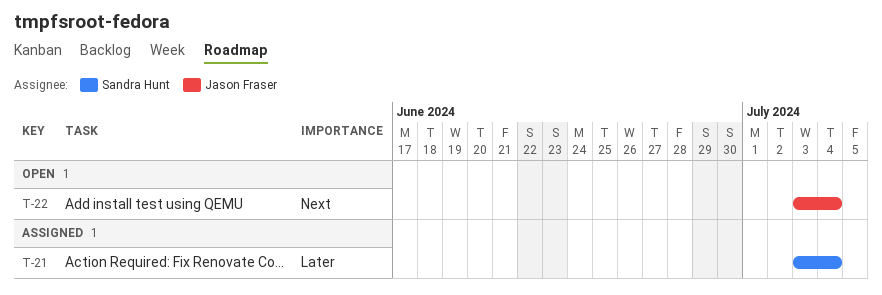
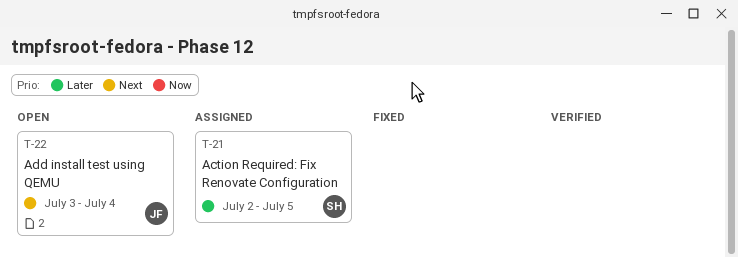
T-21, start: Jul 3 -> Jul 2
T-21, due: Jul 4 -> Jul 5

